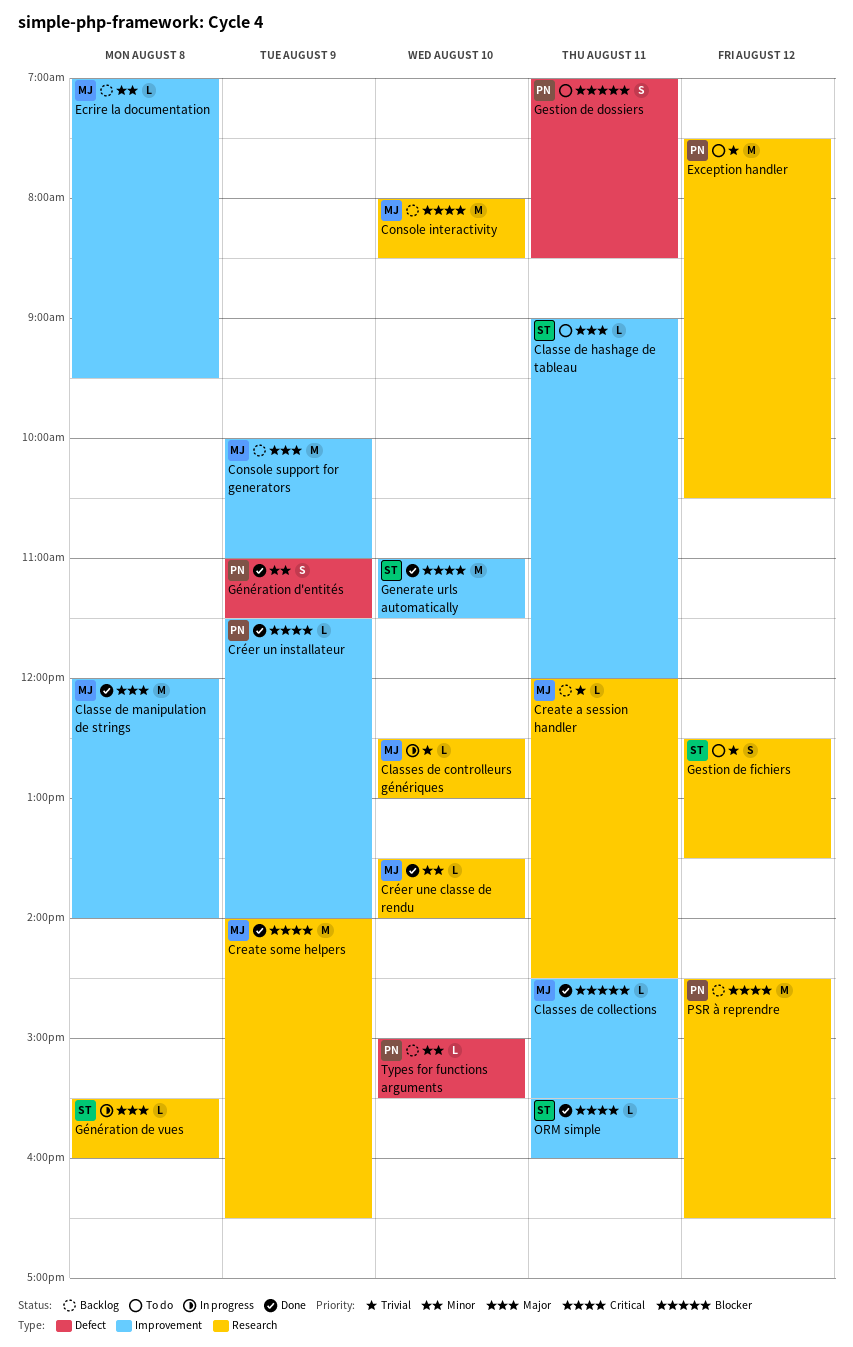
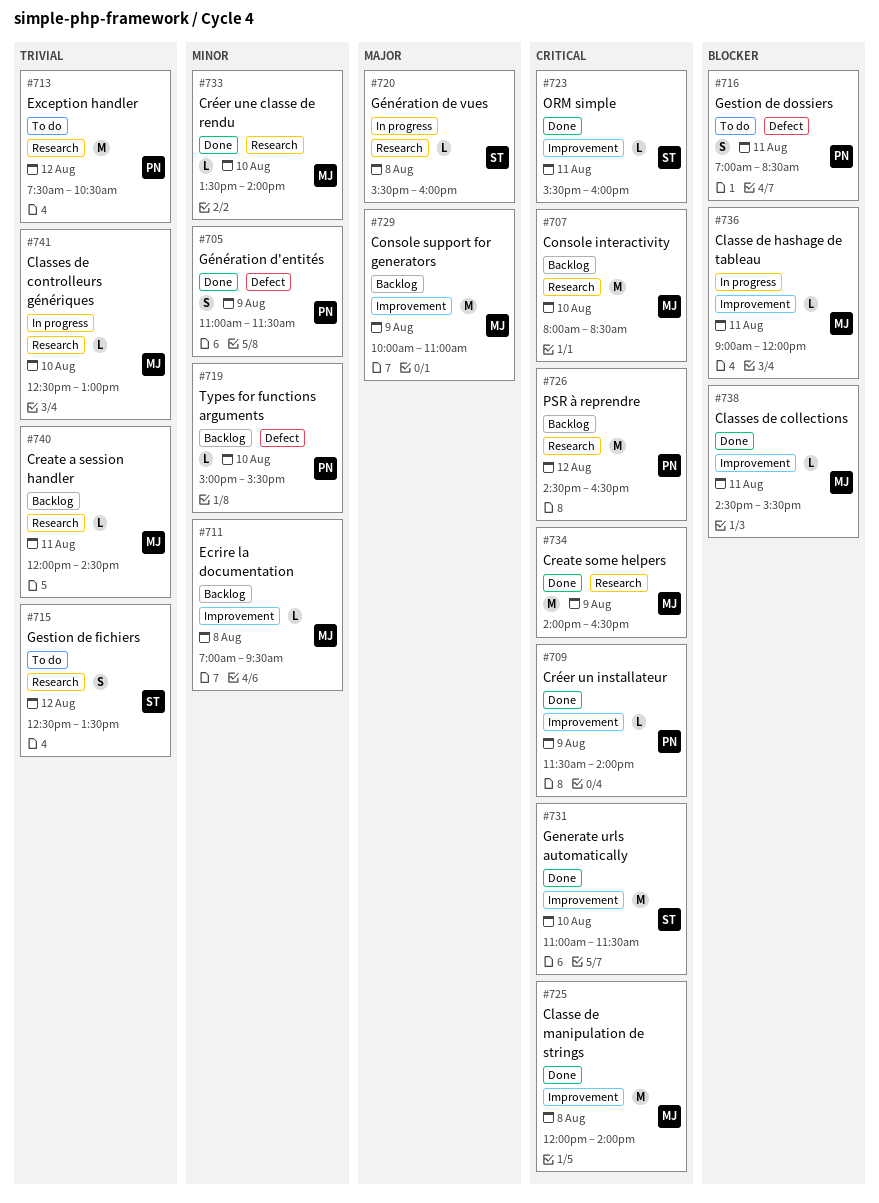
Classe de hashage de tableau, status: To do -> In progress
Classe de hashage de tableau, owner: ST -> MJ
Classe de hashage de tableau, priority: Major -> Blocker
Classe de manipulation de strings, priority: Major -> Critical

